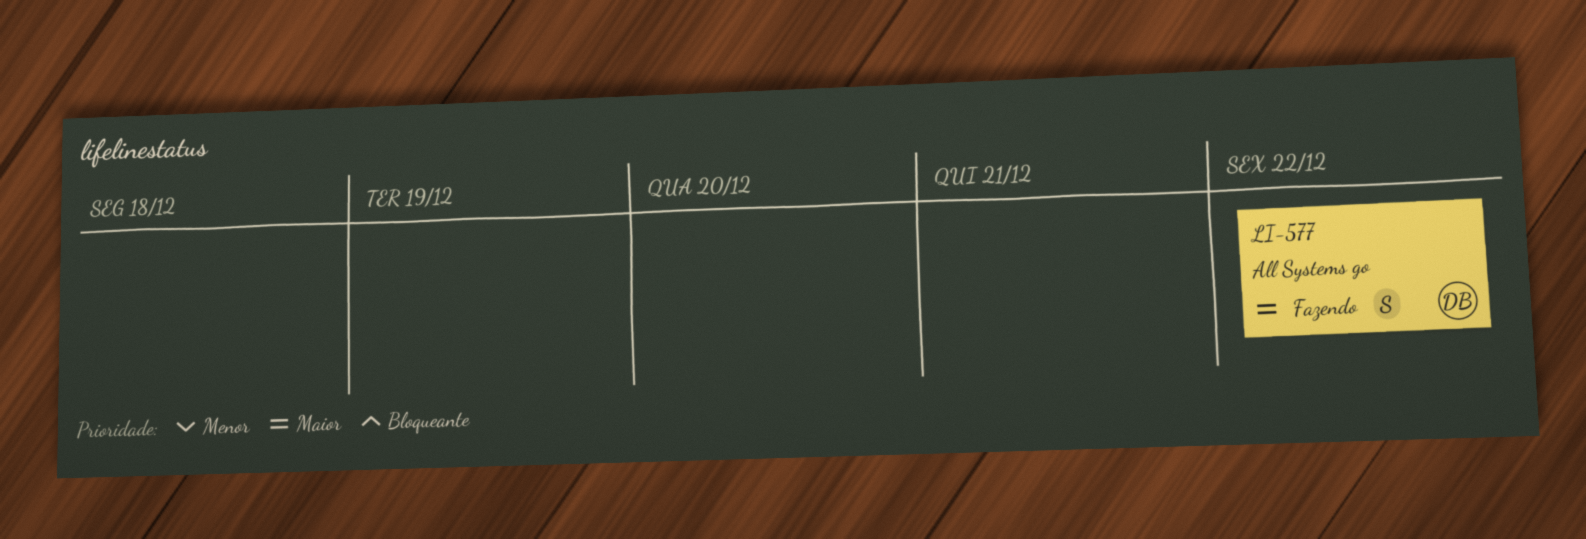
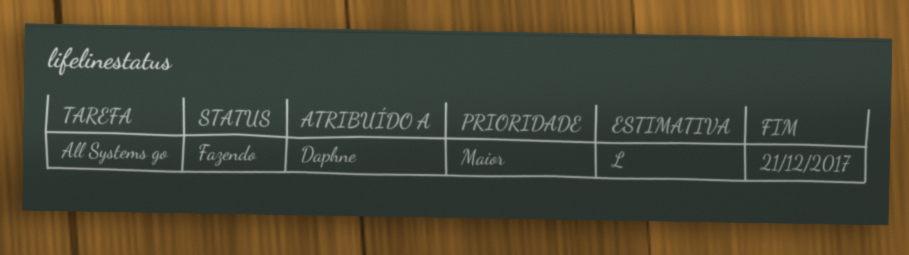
All Systems go, estimate: S -> L
All Systems go, due: Dec 22 -> Dec 21

